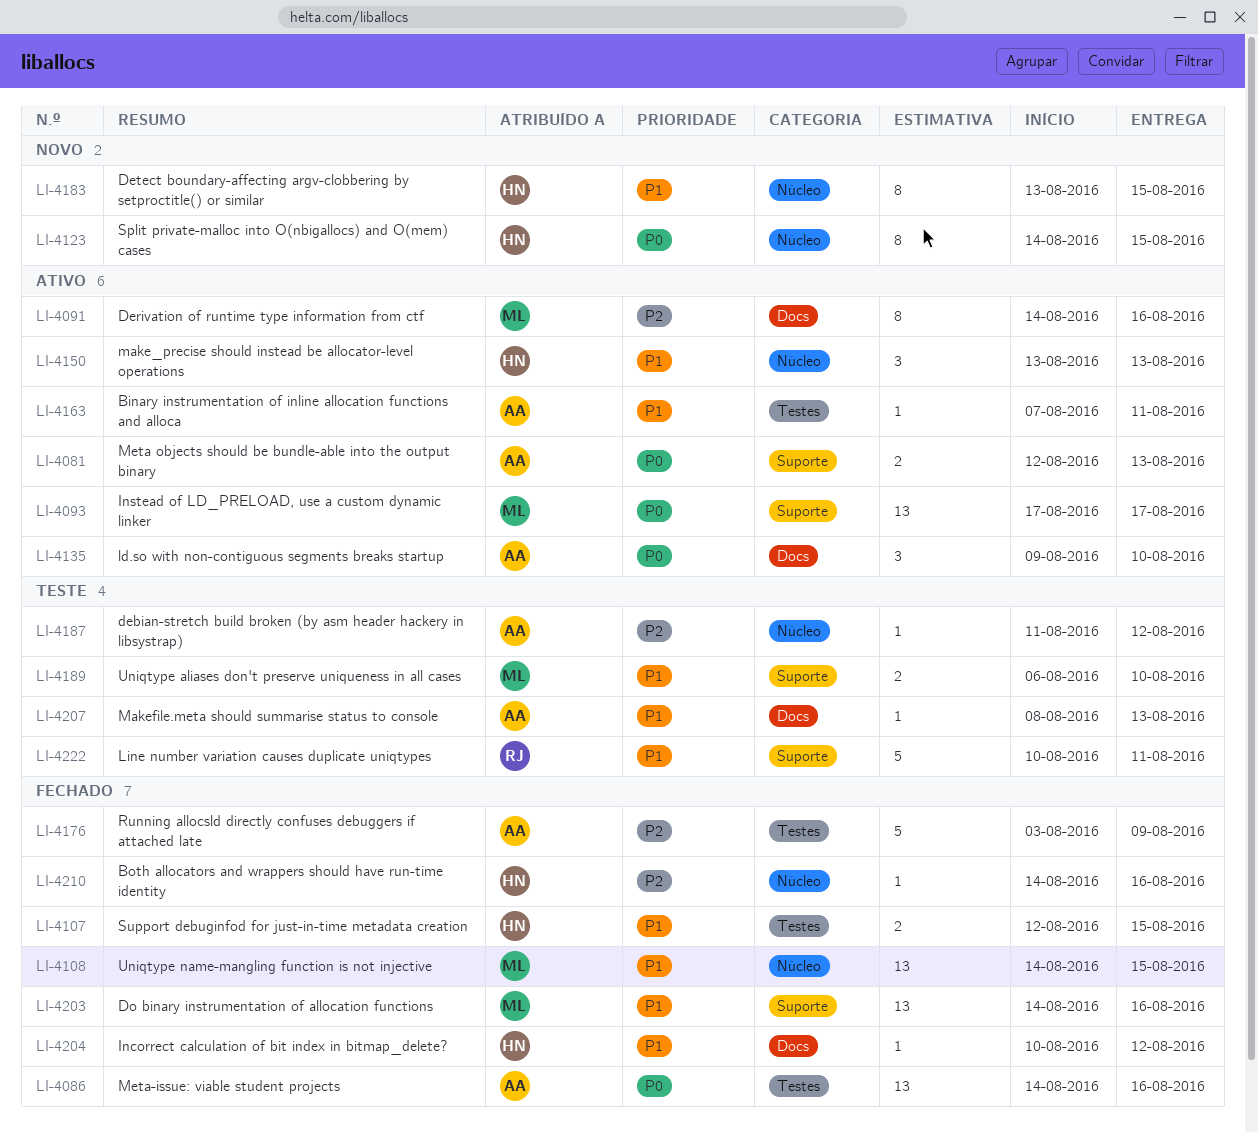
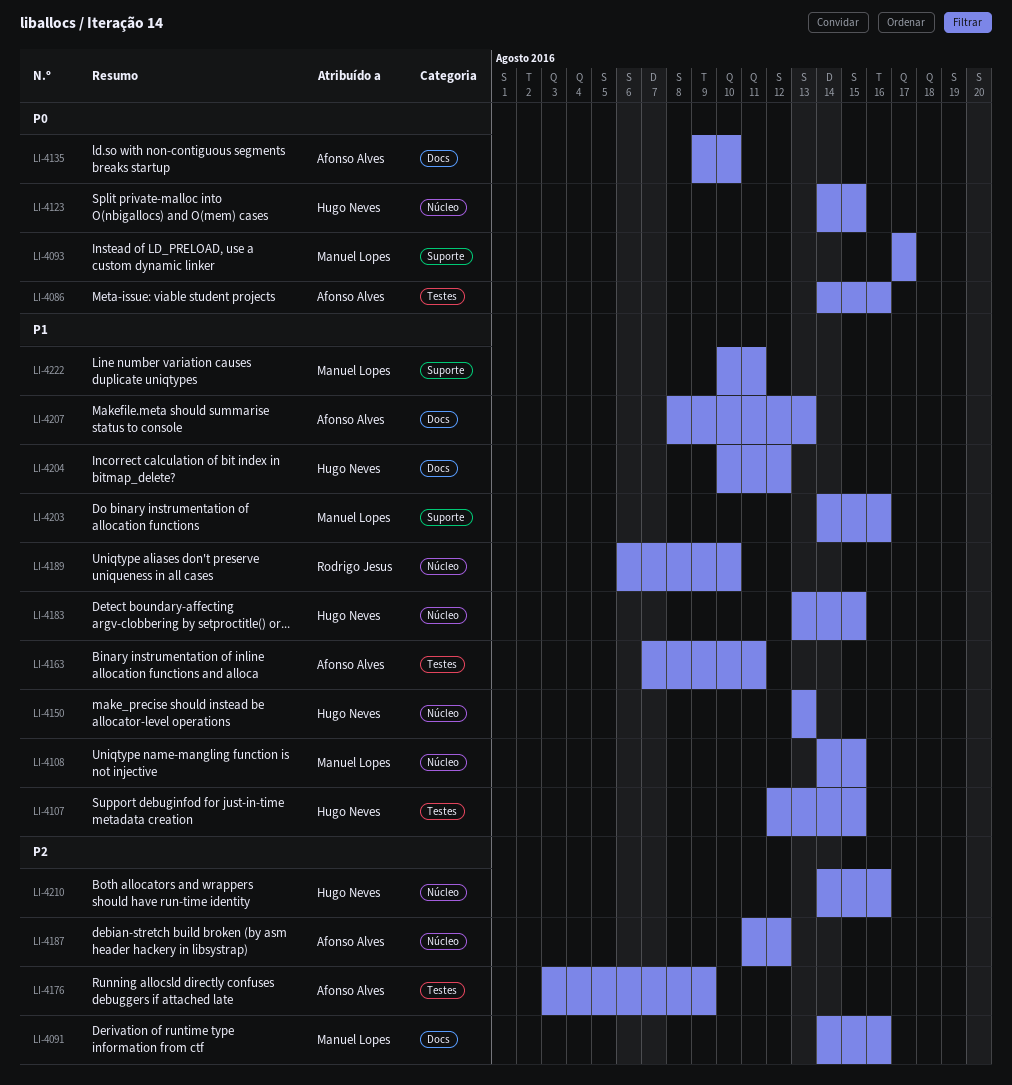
LI-4081: present -> none
LI-4189, owner: Manuel Lopes -> Rodrigo Jesus
LI-4189, label: Suporte -> Núcleo
LI-4222, owner: Rodrigo Jesus -> Manuel Lopes

